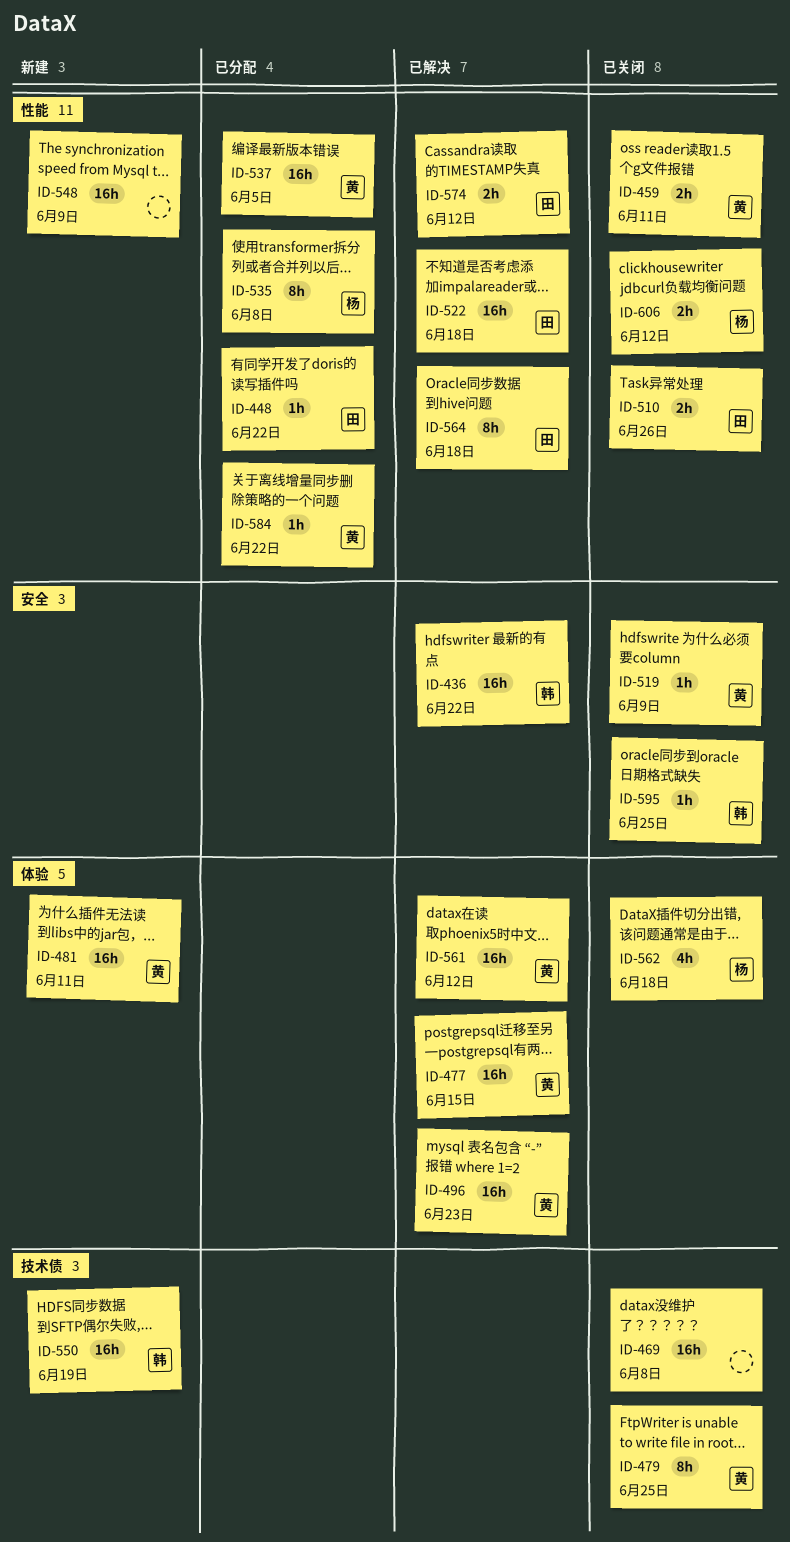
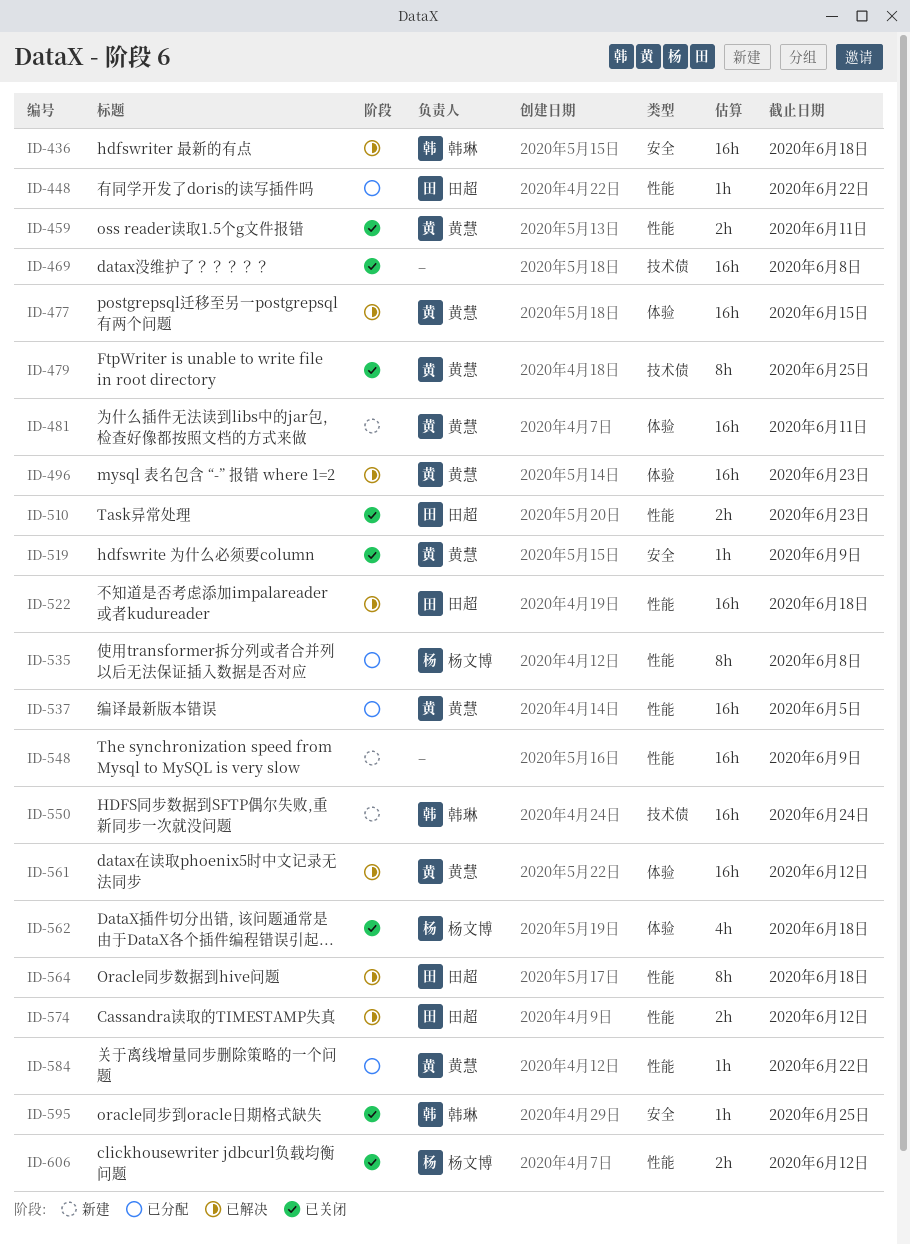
ID-436, due: Jun 22 -> Jun 18
ID-510, due: Jun 26 -> Jun 23
ID-550, due: Jun 19 -> Jun 24

